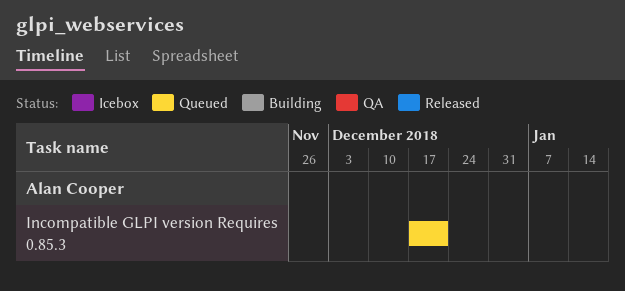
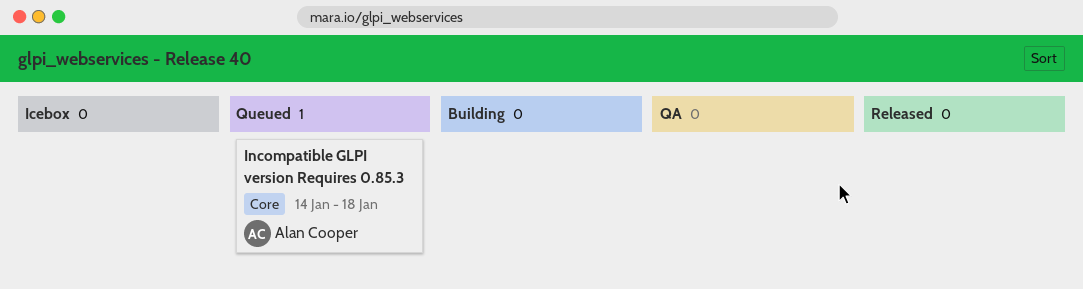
Incompatible GLPI version Requires 0.85.3, start: Dec 17 -> Jan 14
Incompatible GLPI version Requires 0.85.3, due: Dec 21 -> Jan 18

